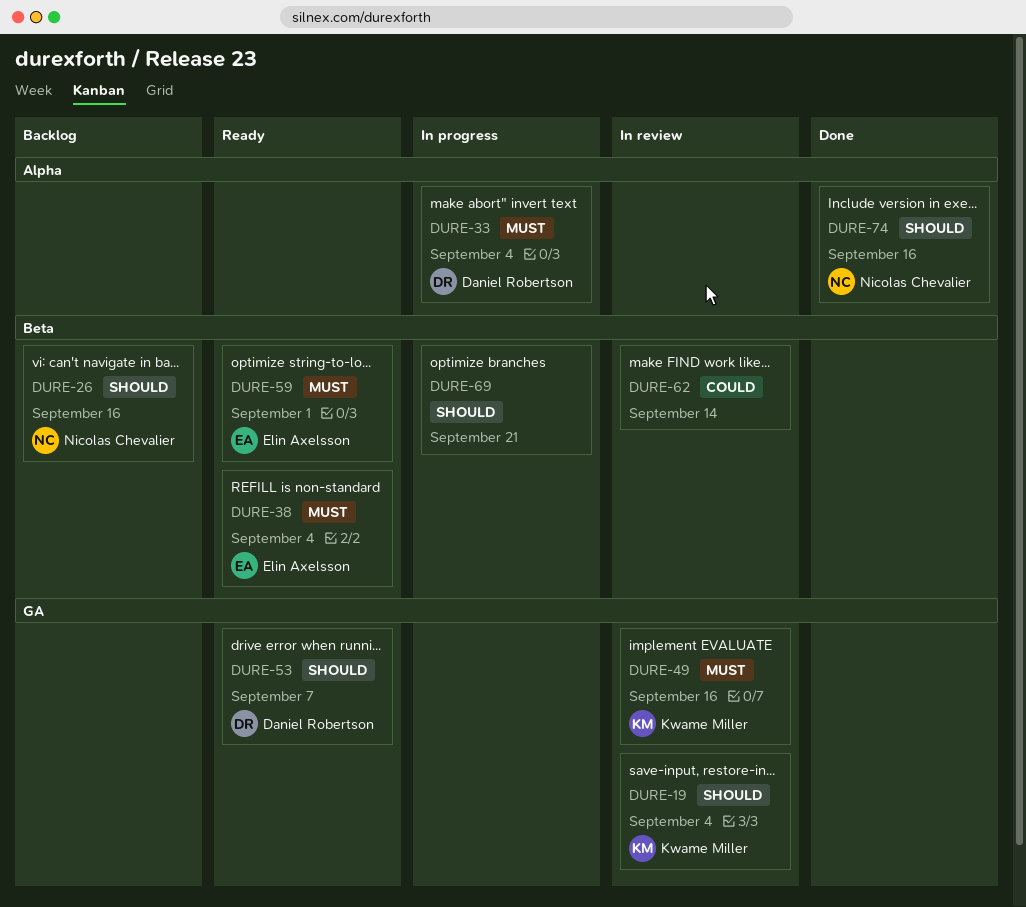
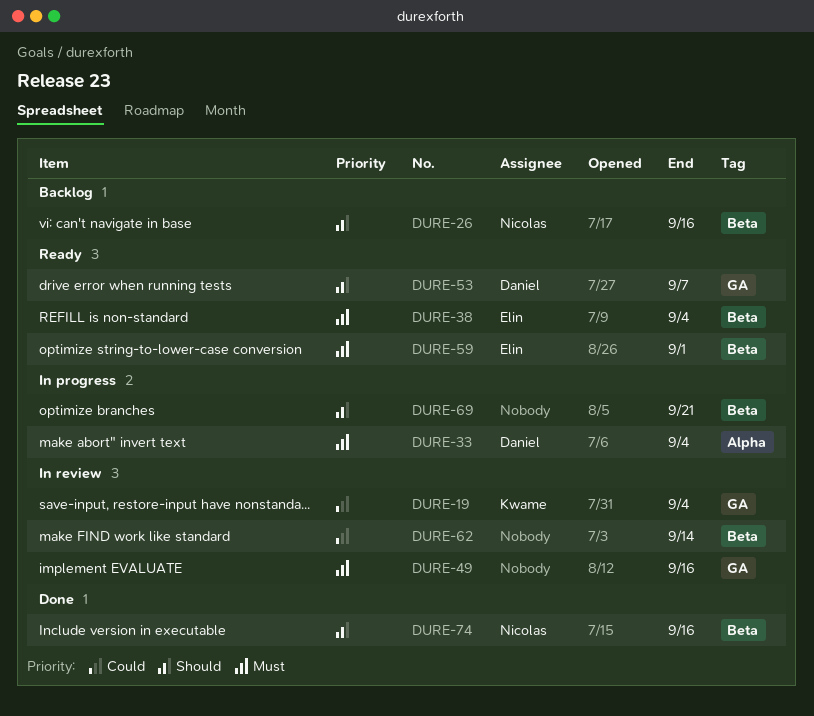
DURE-19, priority: Should -> Could
DURE-49, owner: Kwame Miller -> none
DURE-74, label: Alpha -> Beta

